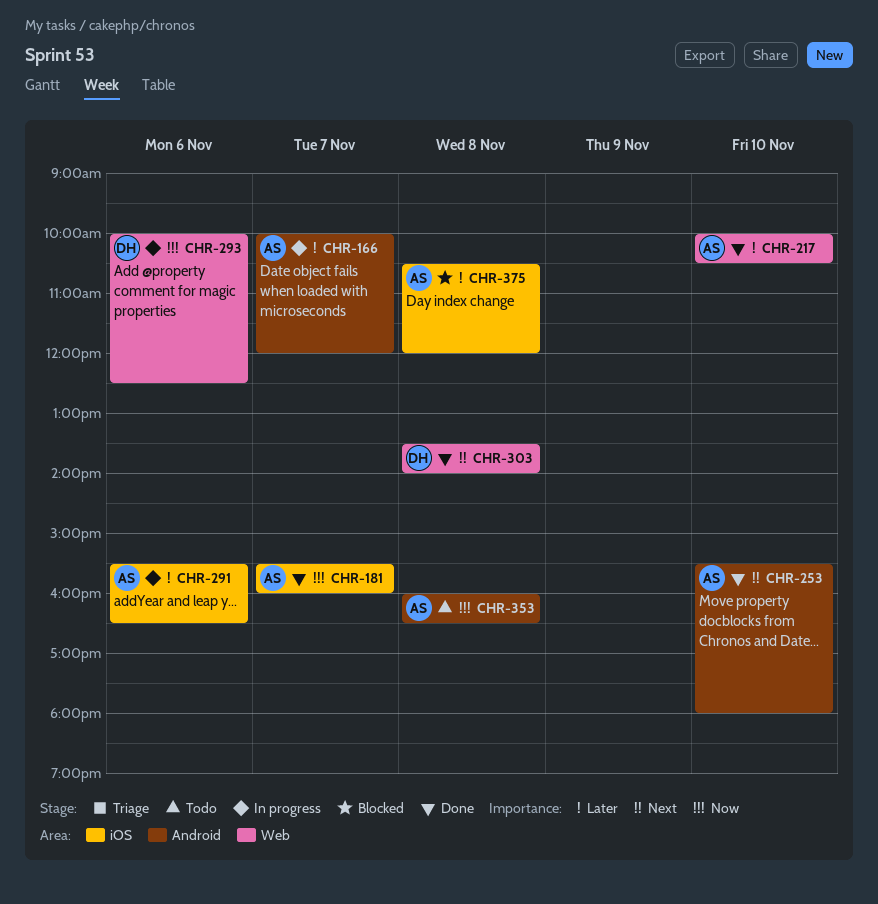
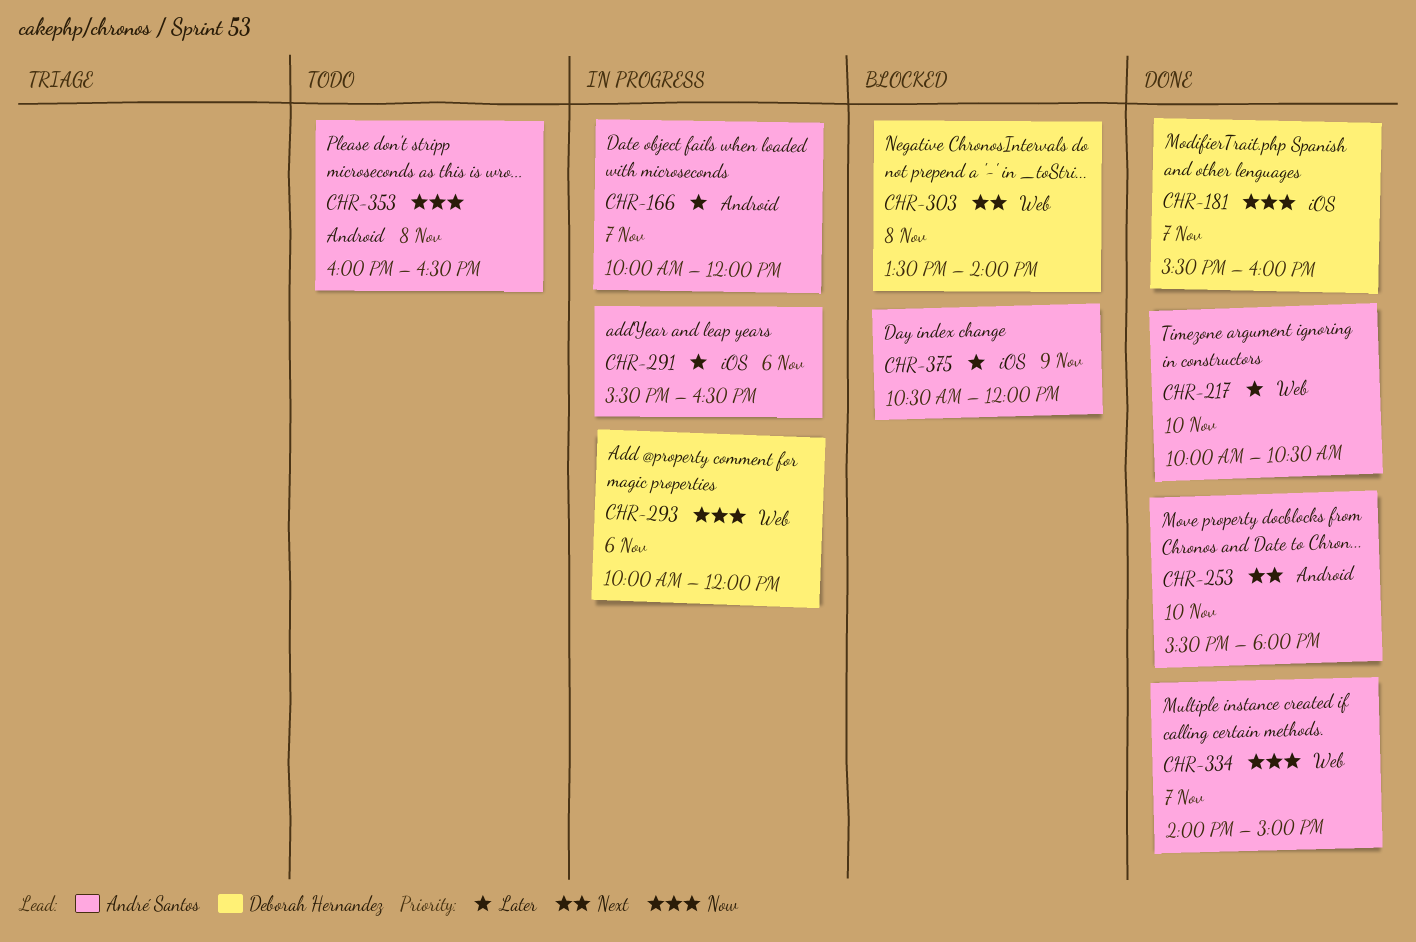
CHR-181, owner: André Santos -> Deborah Hernandez
CHR-293, ends: 12:30 -> 12:00
CHR-303, status: Done -> Blocked
CHR-334: none -> present
CHR-375, day: Nov 8 -> Nov 9

